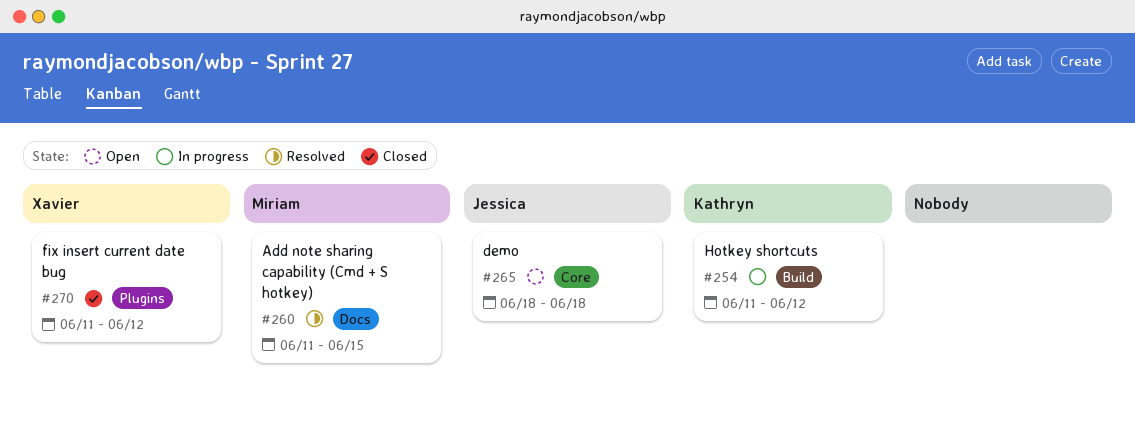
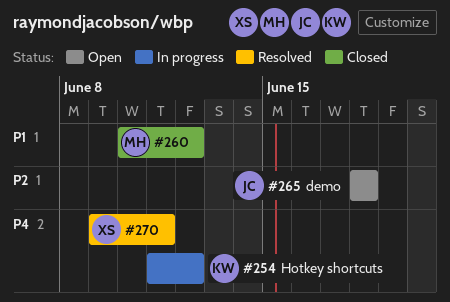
#260, status: Resolved -> Closed
#260, start: Jun 11 -> Jun 10
#260, due: Jun 15 -> Jun 12
#270, status: Closed -> Resolved
#270, start: Jun 11 -> Jun 9
#270, due: Jun 12 -> Jun 11

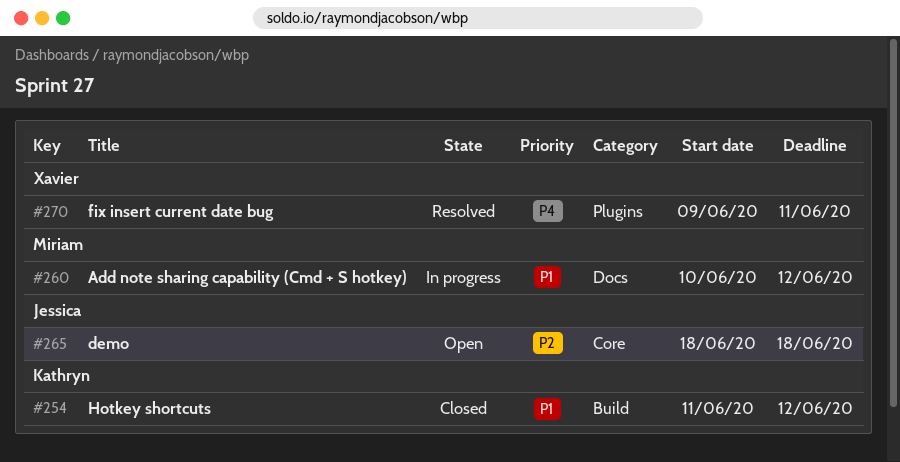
#254, status: In progress -> Closed
#254, priority: P4 -> P1
#260, status: Closed -> In progress

